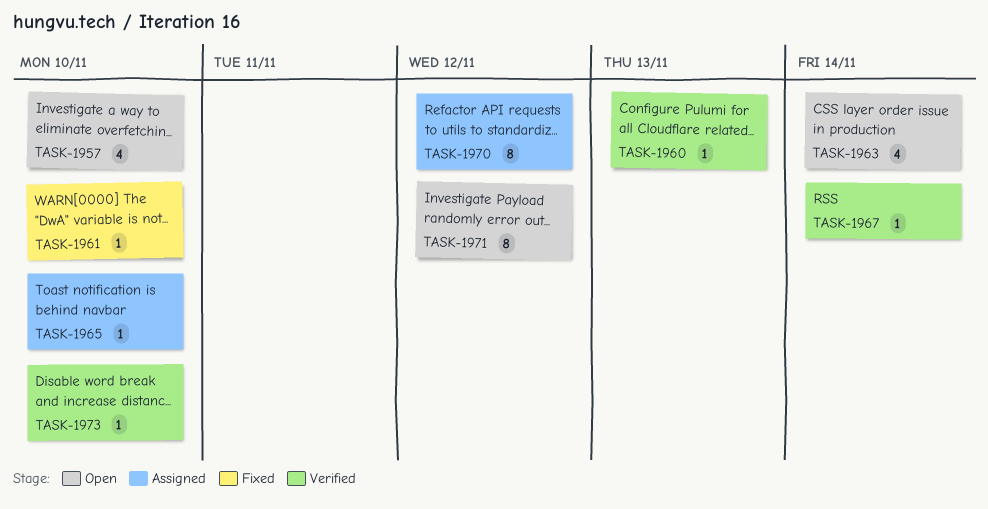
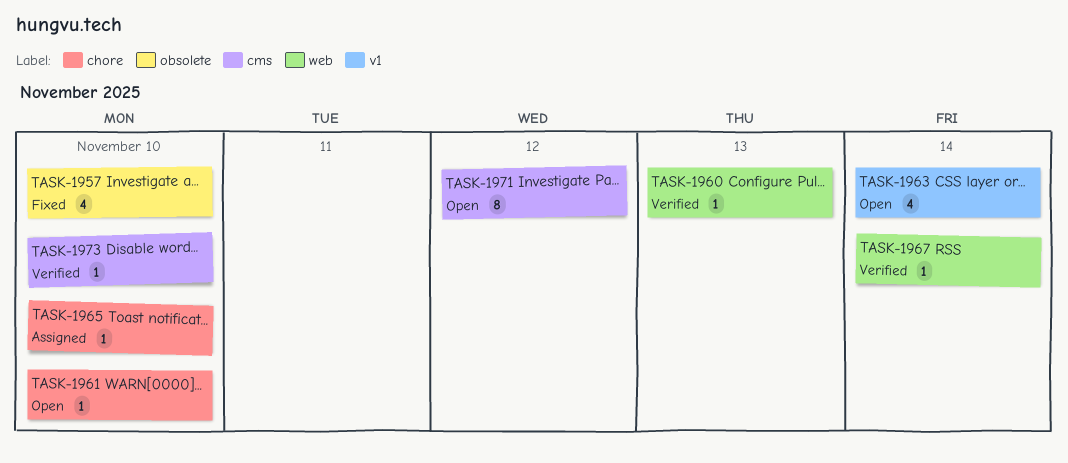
TASK-1957, status: Open -> Fixed
TASK-1961, status: Fixed -> Open
TASK-1970: present -> none

